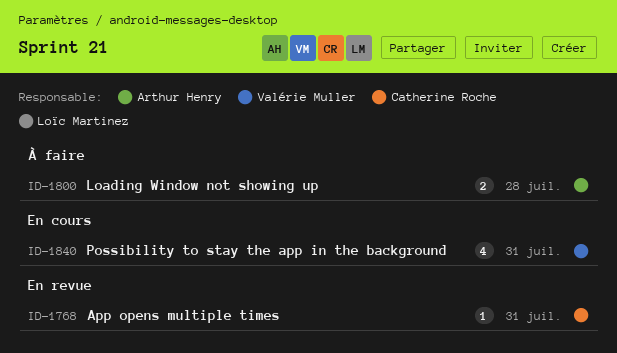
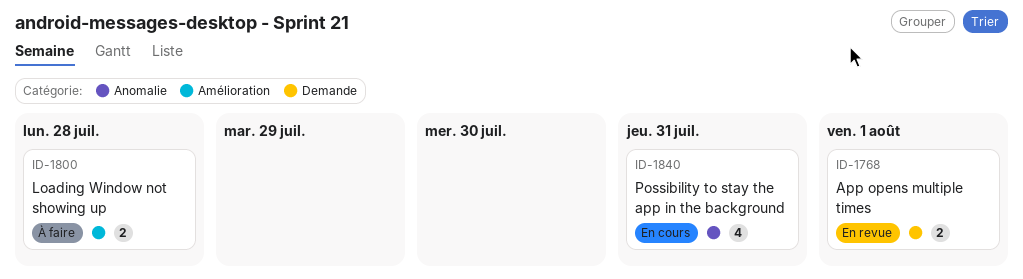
ID-1768, estimate: 1 -> 2
ID-1768, due: Jul 31 -> Aug 1

